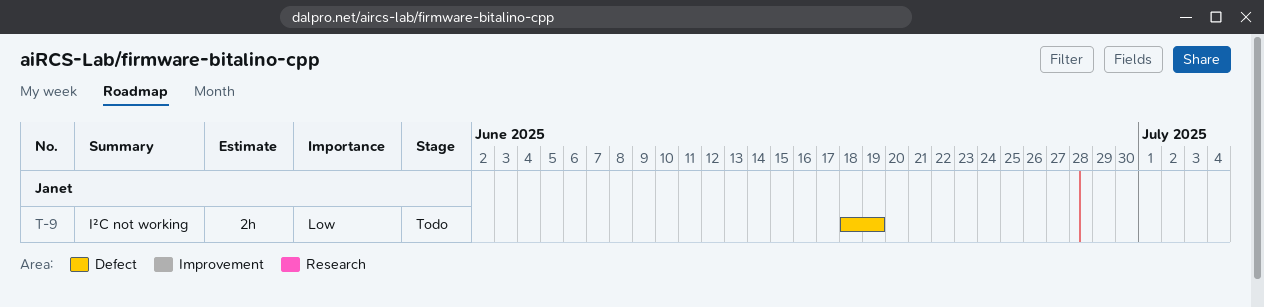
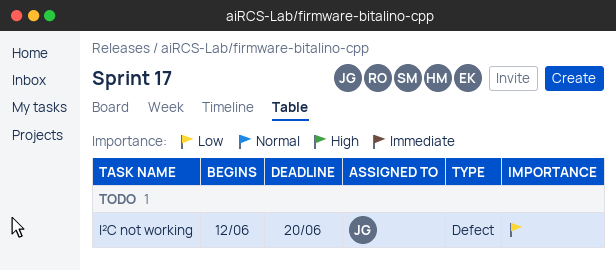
I²C not working, start: Jun 18 -> Jun 12
I²C not working, due: Jun 19 -> Jun 20

